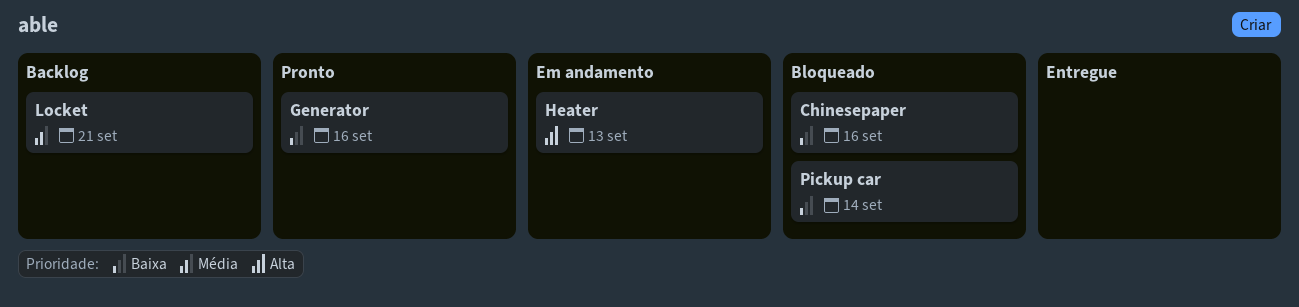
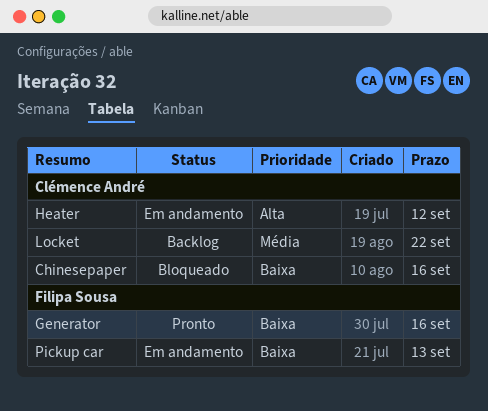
Heater, due: Sep 13 -> Sep 12
Locket, due: Sep 21 -> Sep 22
Pickup car, status: Bloqueado -> Em andamento
Pickup car, due: Sep 14 -> Sep 13

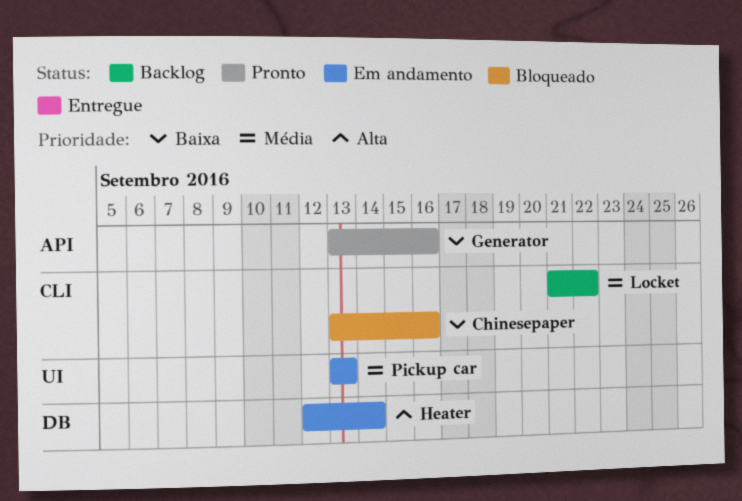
Heater, due: Sep 12 -> Sep 14
Pickup car, priority: Baixa -> Média

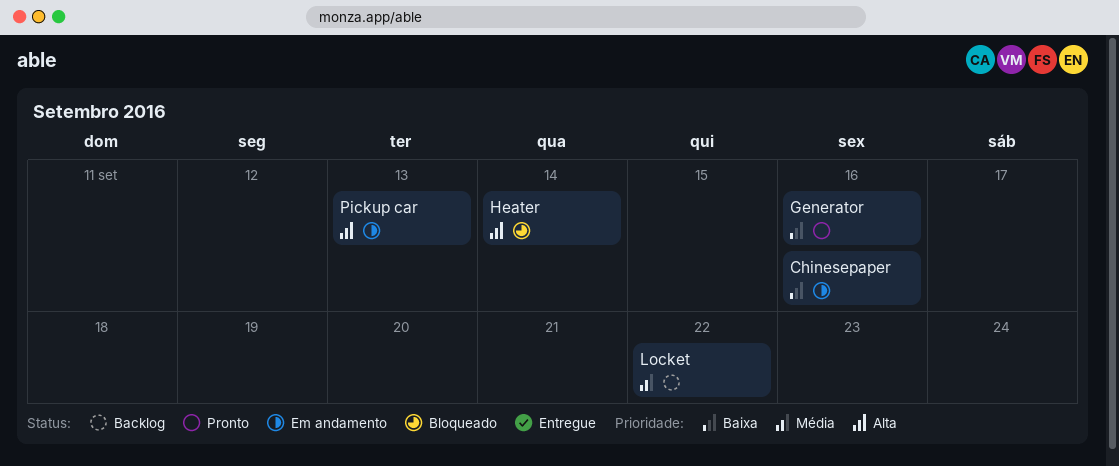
Chinesepaper, status: Bloqueado -> Em andamento
Heater, status: Em andamento -> Bloqueado
Pickup car, priority: Média -> Alta

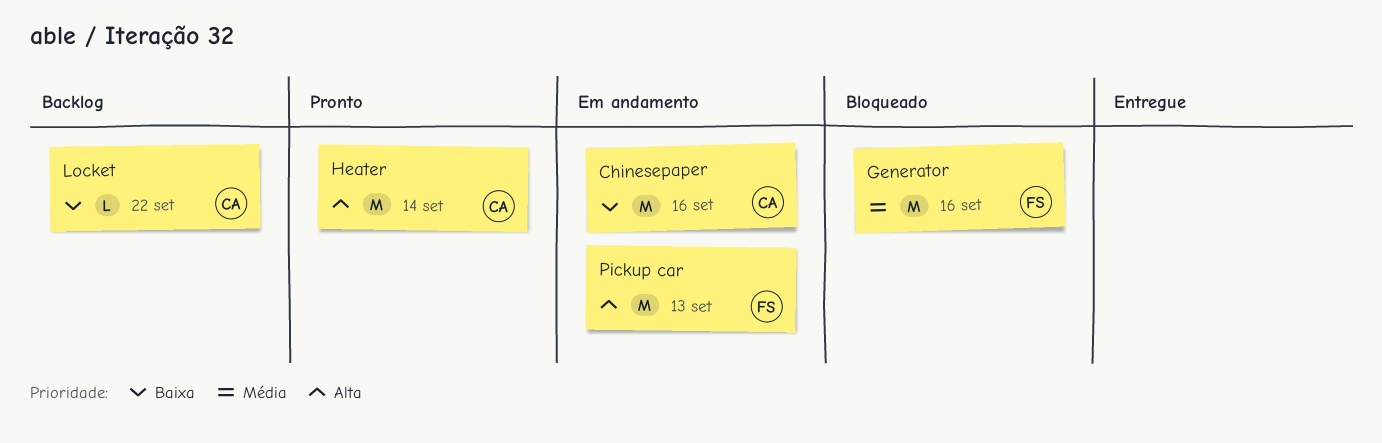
Generator, status: Pronto -> Bloqueado
Generator, priority: Baixa -> Média
Heater, status: Bloqueado -> Pronto
Locket, priority: Média -> Baixa

